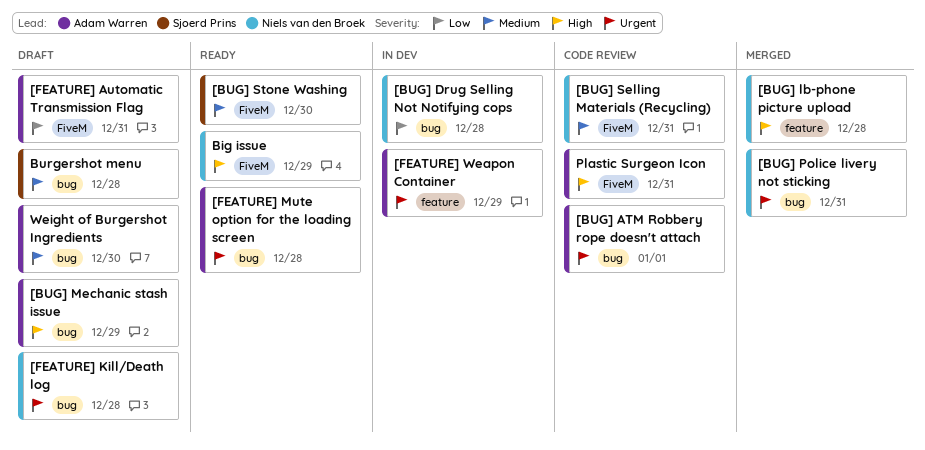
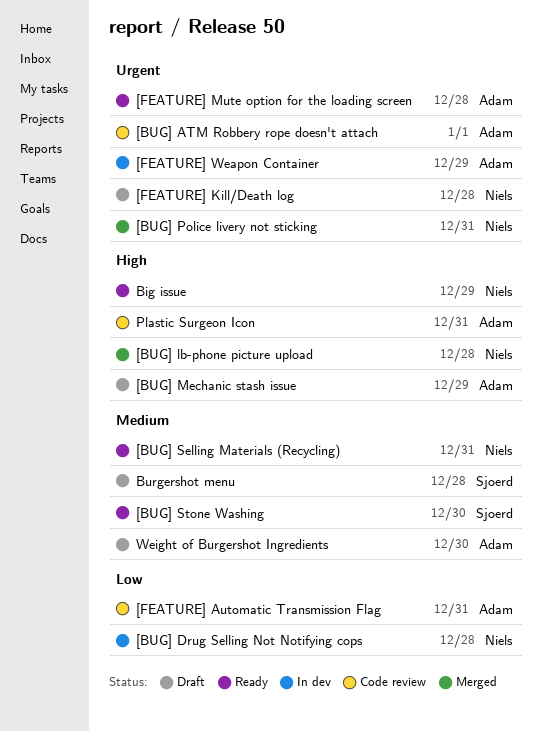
[BUG] Selling Materials (Recycling), status: Code review -> Ready
[FEATURE] Automatic Transmission Flag, status: Draft -> Code review

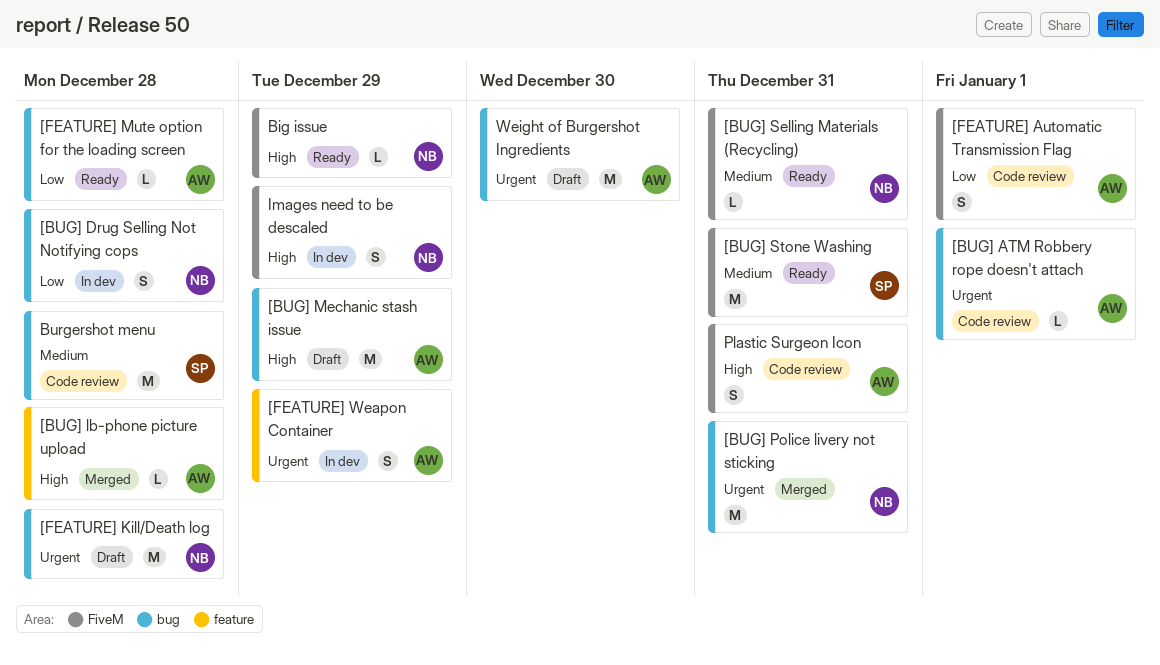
[BUG] lb-phone picture upload, owner: Niels -> Adam
[BUG] Stone Washing, due: Dec 30 -> Dec 31
[FEATURE] Automatic Transmission Flag, due: Dec 31 -> Jan 1
[FEATURE] Mute option for the loading screen, priority: Urgent -> Low
Burgershot menu, status: Draft -> Code review
Images need to be descaled: none -> present
Weight of Burgershot Ingredients, priority: Medium -> Urgent

